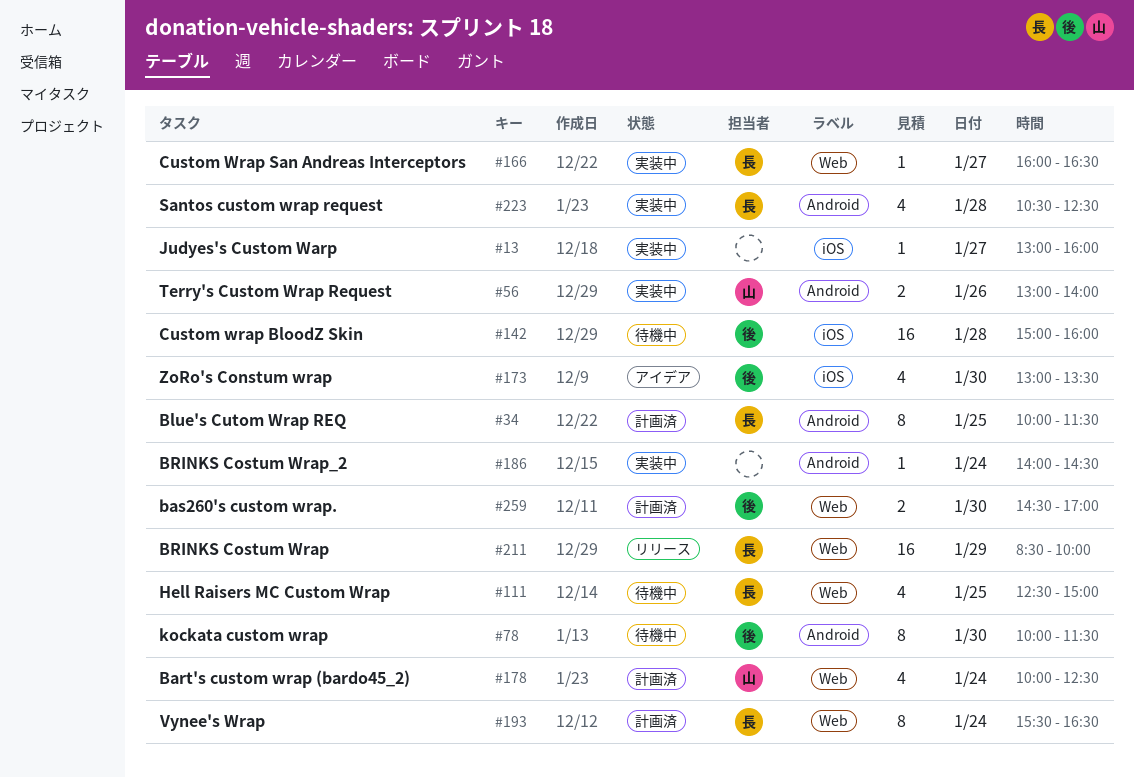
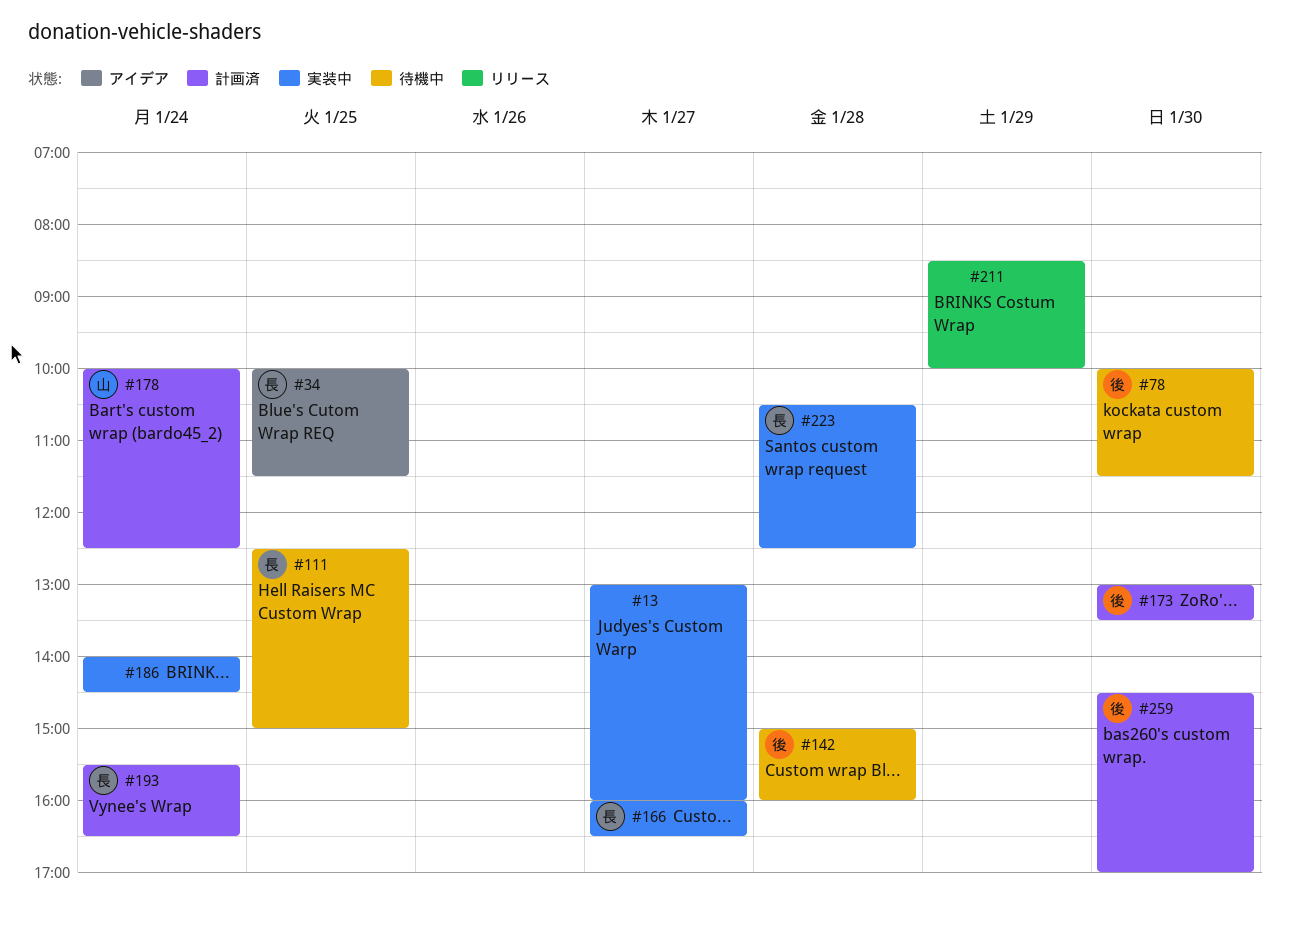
#34, status: 計画済 -> アイデア
#56: present -> none
#173, status: アイデア -> 計画済
#211, owner: 長 -> none

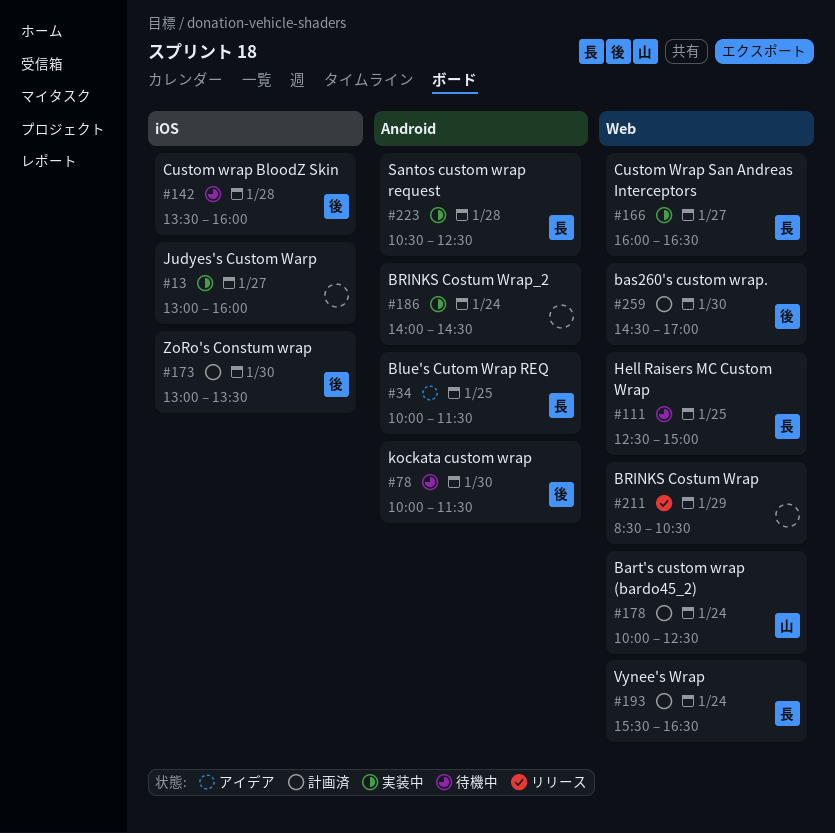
#142, begins: 15:00 -> 13:30
#211, ends: 10:00 -> 10:30

